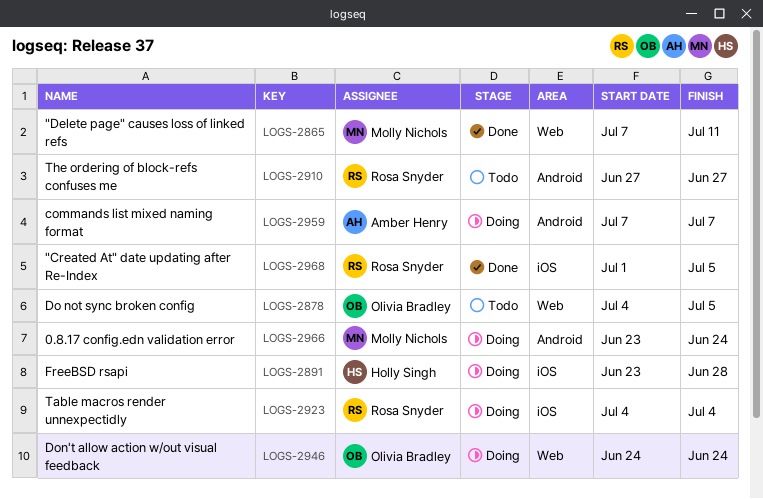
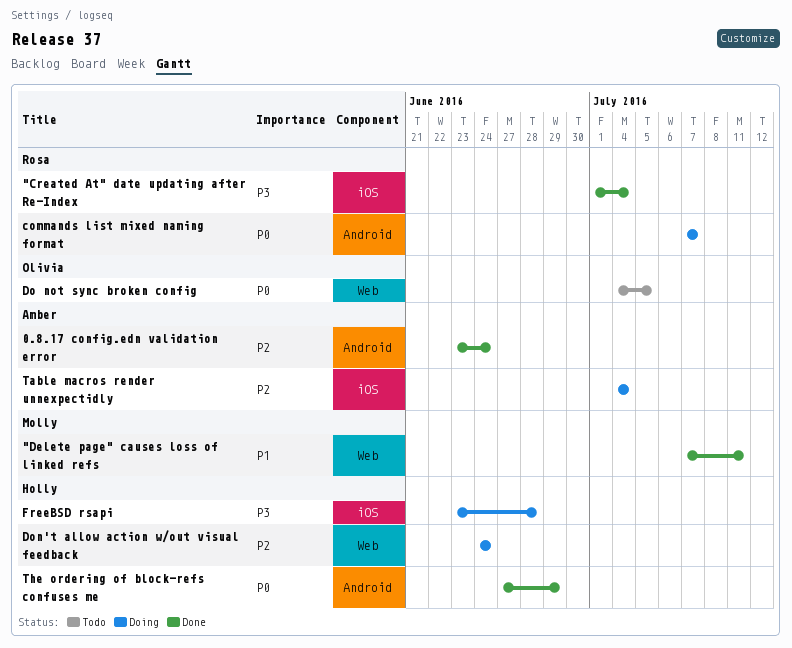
"Created At" date updating after Re-Index, due: Jul 5 -> Jul 4
0.8.17 config.edn validation error, status: Doing -> Done
0.8.17 config.edn validation error, owner: Molly Nichols -> Amber Henry
commands list mixed naming format, owner: Amber Henry -> Rosa Snyder
Don't allow action w/out visual feedback, owner: Olivia Bradley -> Holly Singh
Table macros render unnexpectidly, owner: Rosa Snyder -> Amber Henry
The ordering of block-refs confuses me, status: Todo -> Done
The ordering of block-refs confuses me, owner: Rosa Snyder -> Holly Singh
The ordering of block-refs confuses me, due: Jun 27 -> Jun 29

